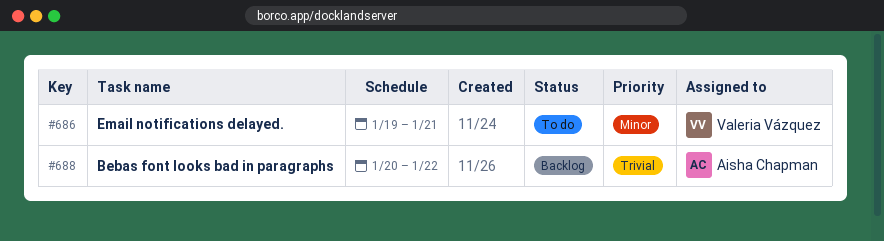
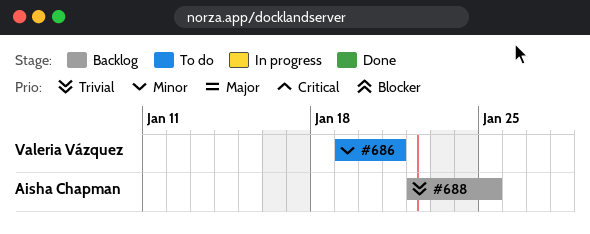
#688, start: Jan 20 -> Jan 22
#688, due: Jan 22 -> Jan 25

